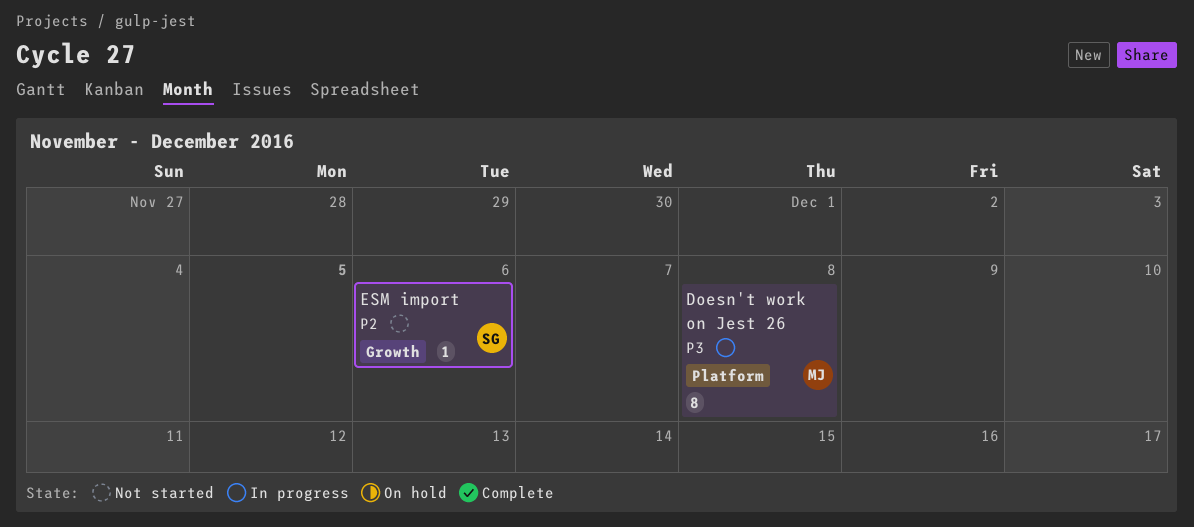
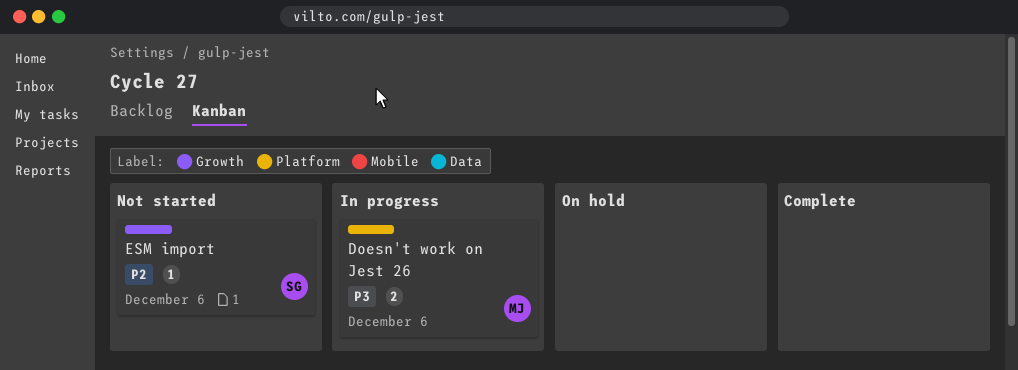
Doesn't work on Jest 26, estimate: 8 -> 2
Doesn't work on Jest 26, due: Dec 8 -> Dec 6

